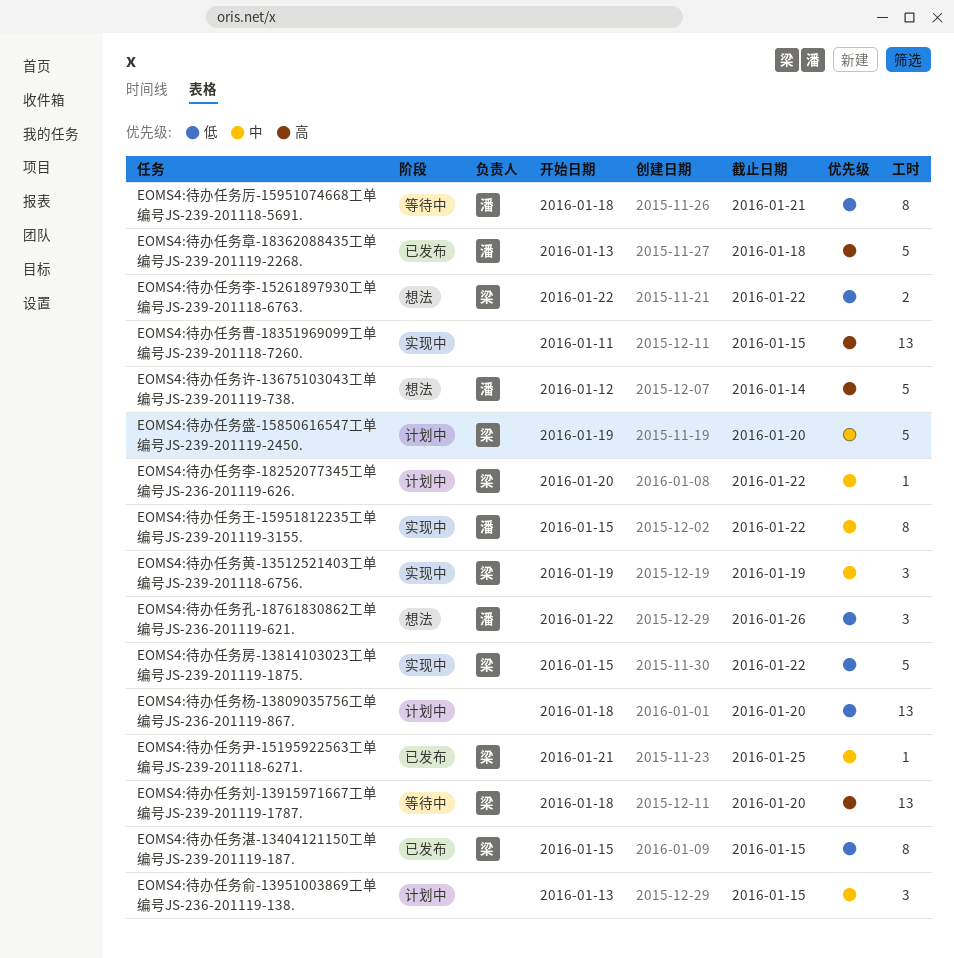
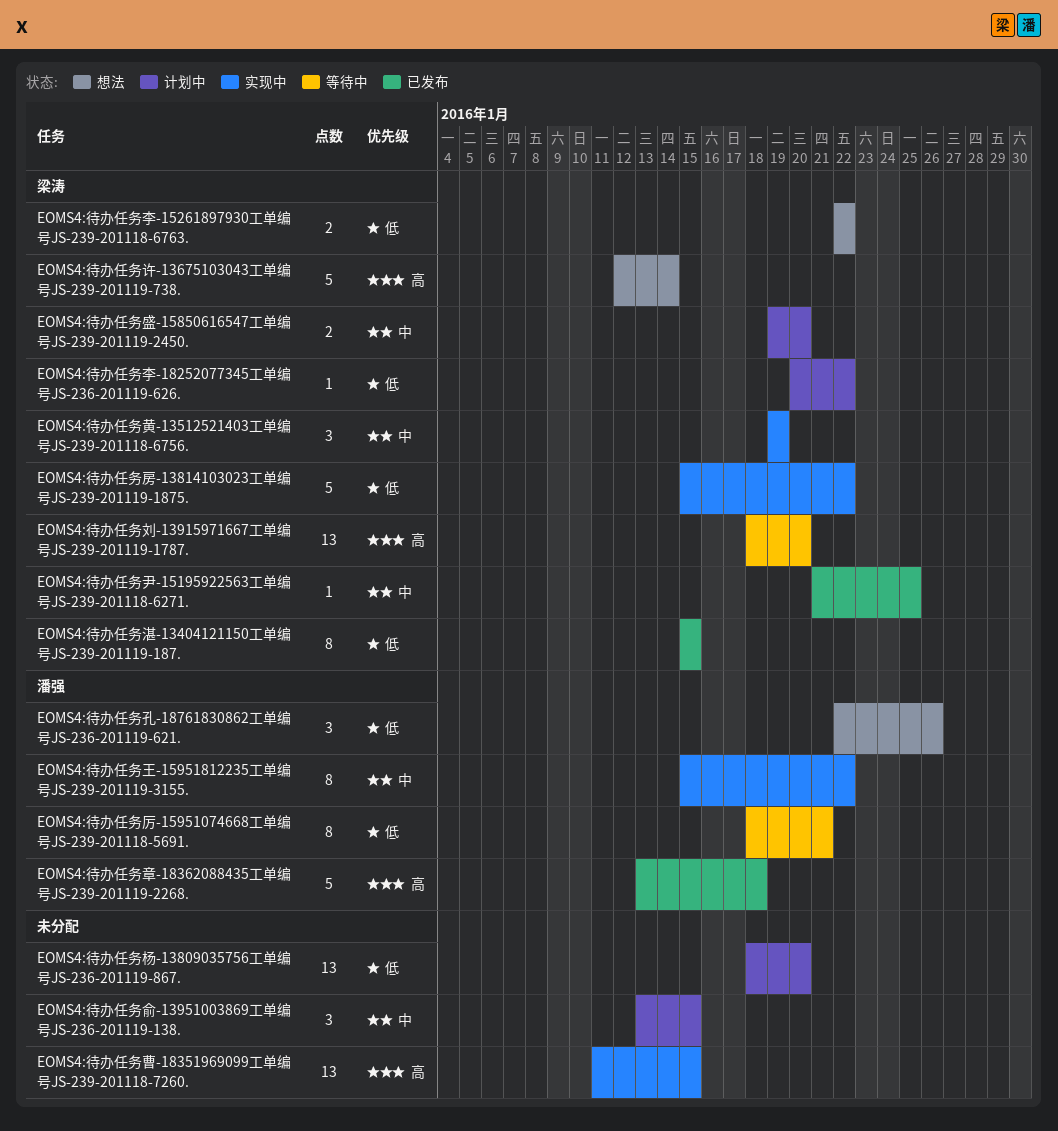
EOMS4:待办任务李-18252077345工单编号JS-236-201119-626., priority: 中 -> 低
EOMS4:待办任务盛-15850616547工单编号JS-239-201119-2450., estimate: 5 -> 2
EOMS4:待办任务许-13675103043工单编号JS-239-201119-738., owner: 潘强 -> 梁涛

